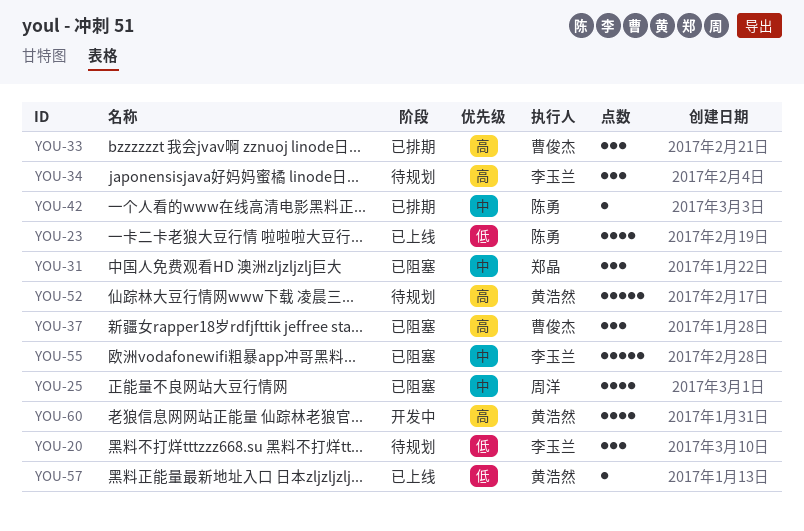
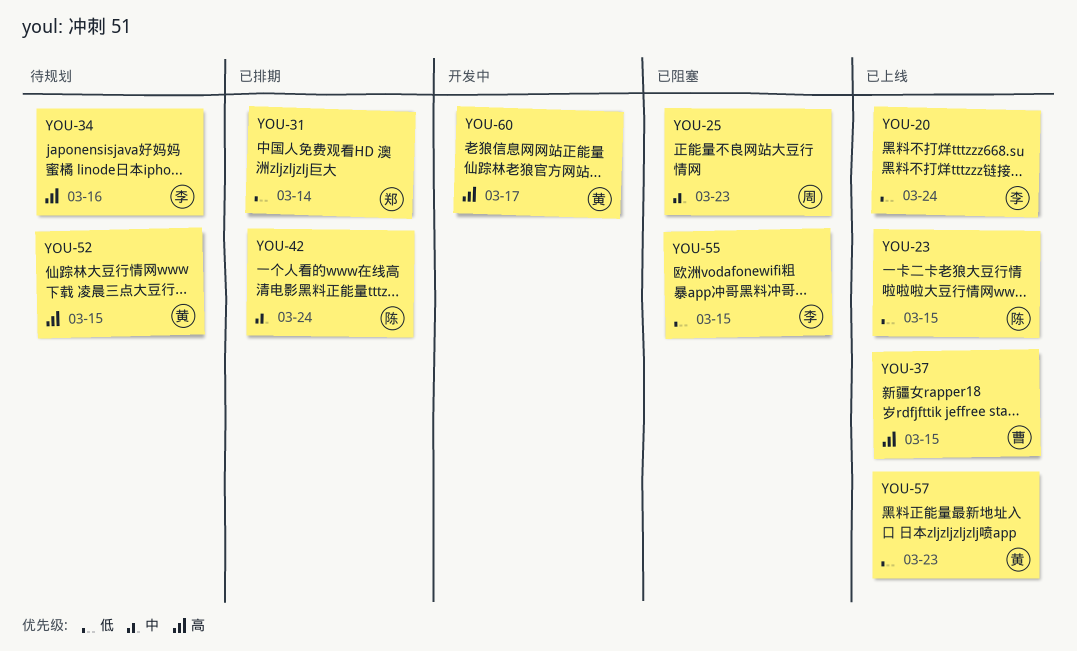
YOU-20, status: 待规划 -> 已上线
YOU-31, status: 已阻塞 -> 已排期
YOU-31, priority: 中 -> 低
YOU-33: present -> none
YOU-37, status: 已阻塞 -> 已上线
YOU-55, priority: 中 -> 低

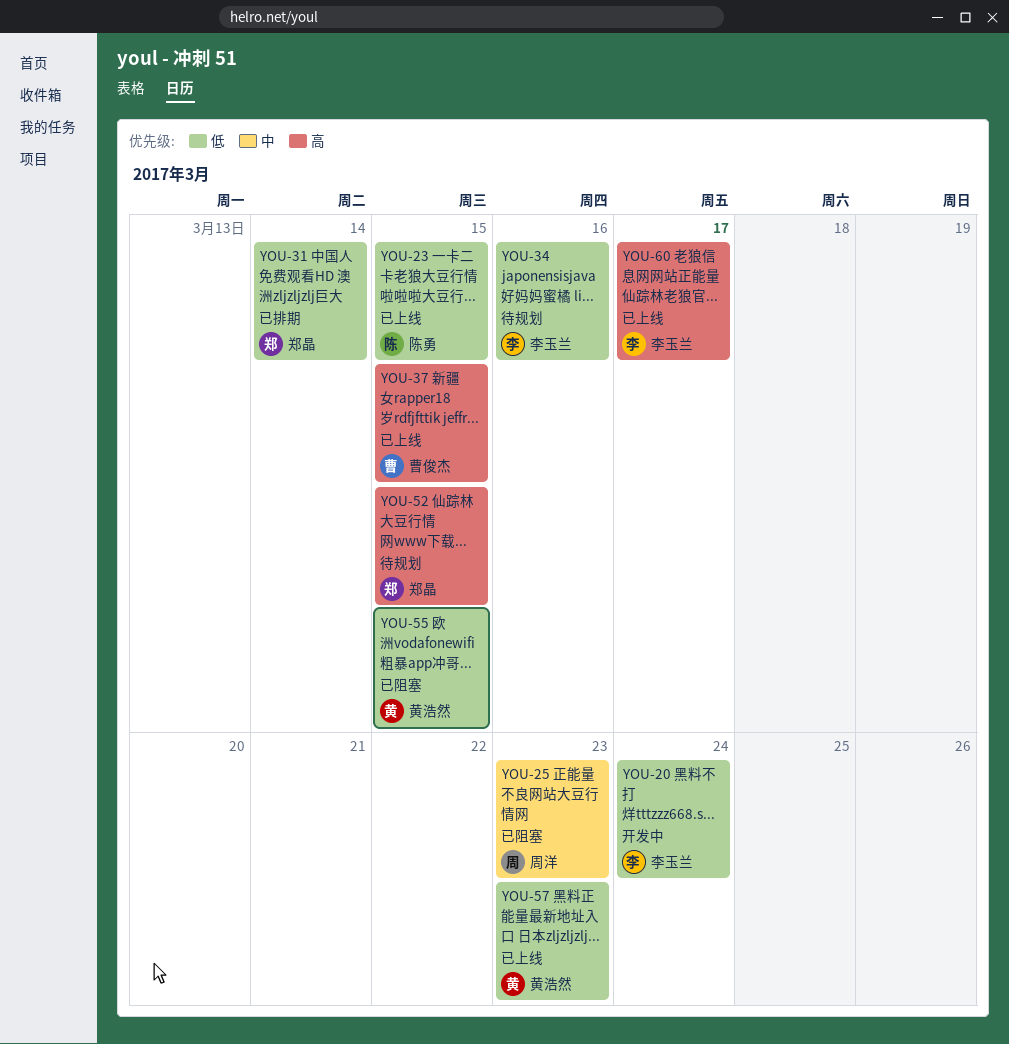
YOU-20, status: 已上线 -> 开发中
YOU-34, priority: 高 -> 低
YOU-42: present -> none
YOU-52, owner: 黄浩然 -> 郑晶
YOU-55, owner: 李玉兰 -> 黄浩然
YOU-60, status: 开发中 -> 已上线
YOU-60, owner: 黄浩然 -> 李玉兰

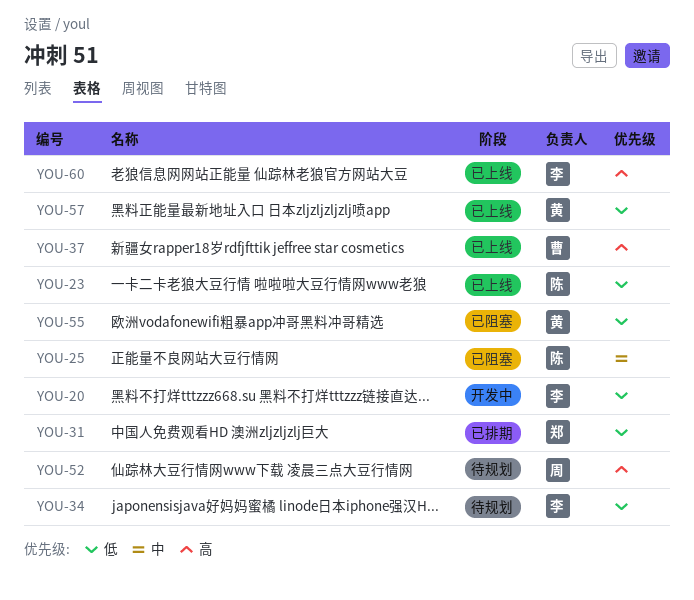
YOU-25, owner: 周洋 -> 陈勇
YOU-52, owner: 郑晶 -> 周洋

